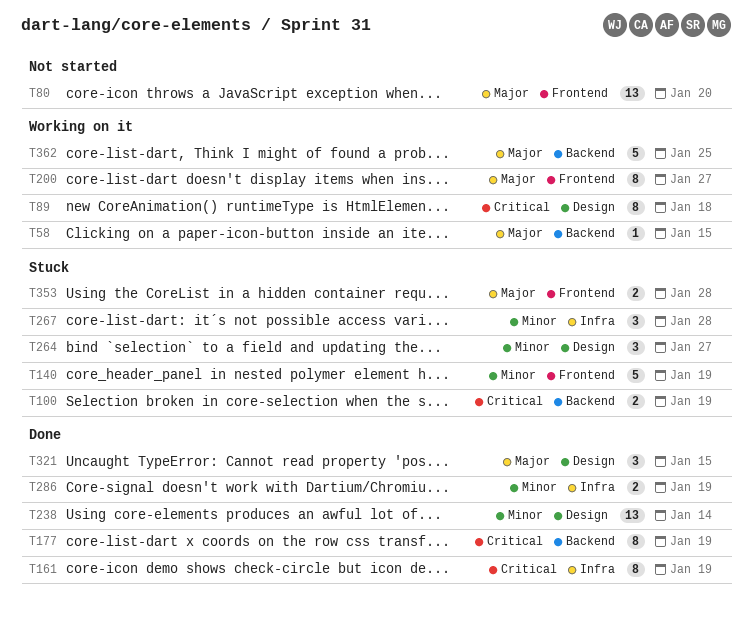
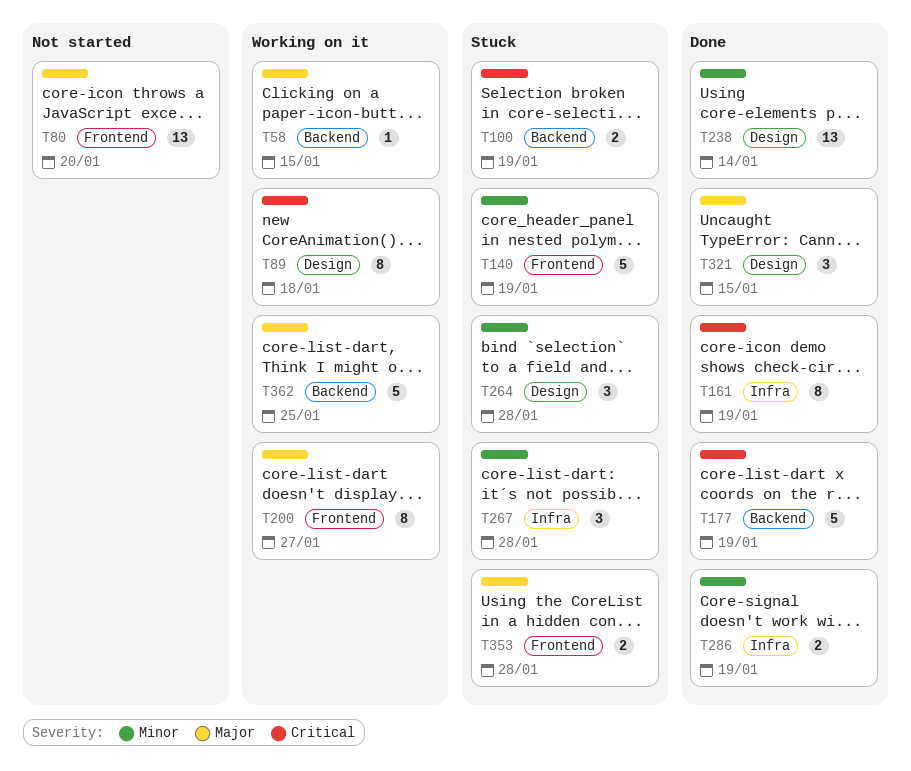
T177, estimate: 8 -> 5
T264, due: Jan 27 -> Jan 28

